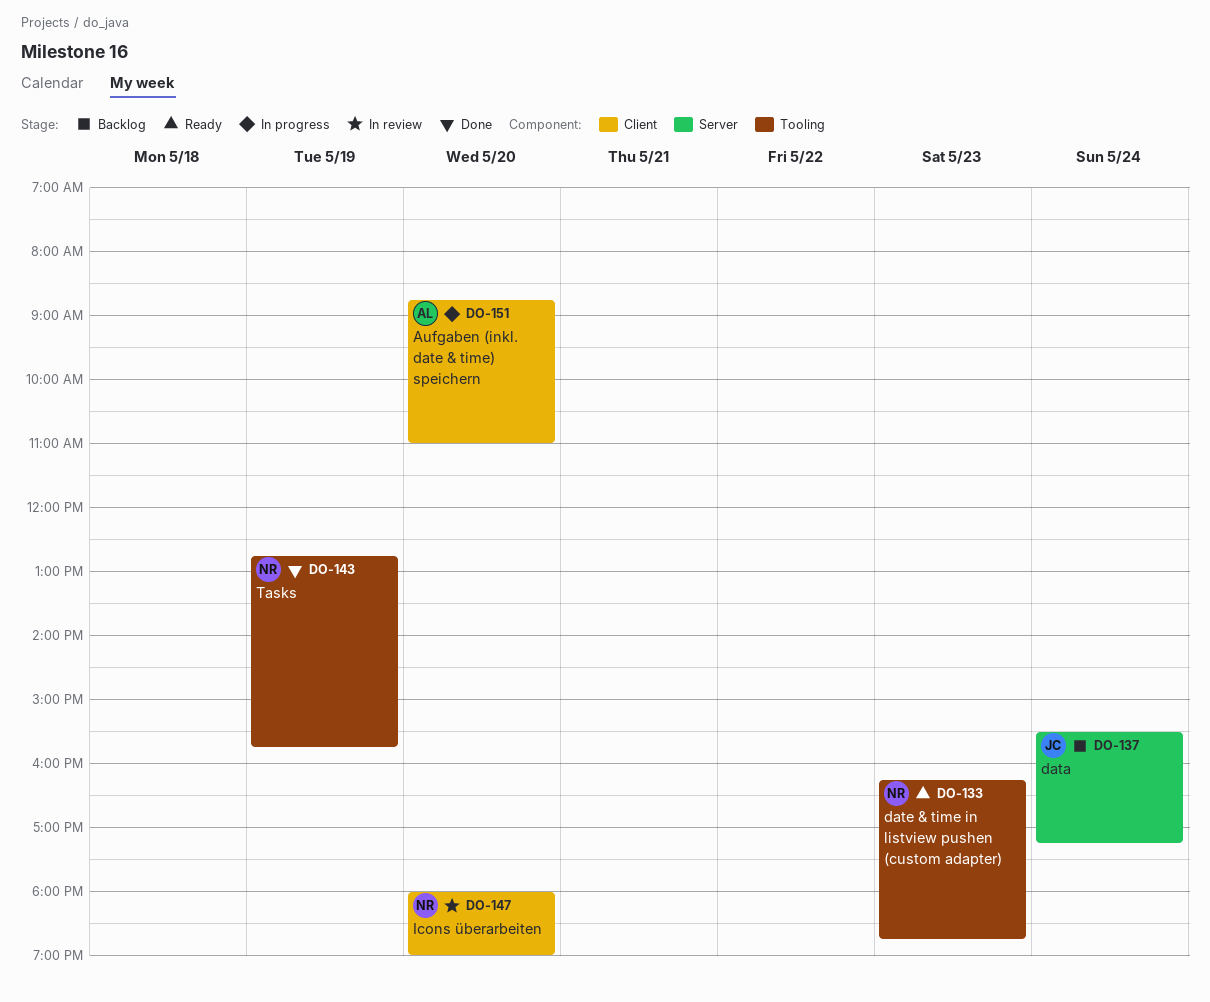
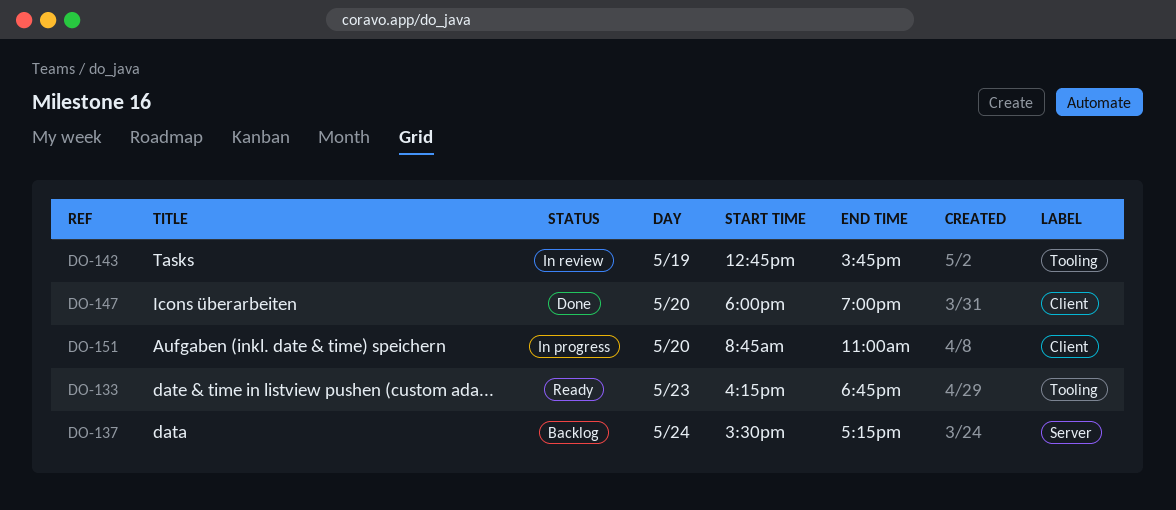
DO-143, status: Done -> In review
DO-147, status: In review -> Done

